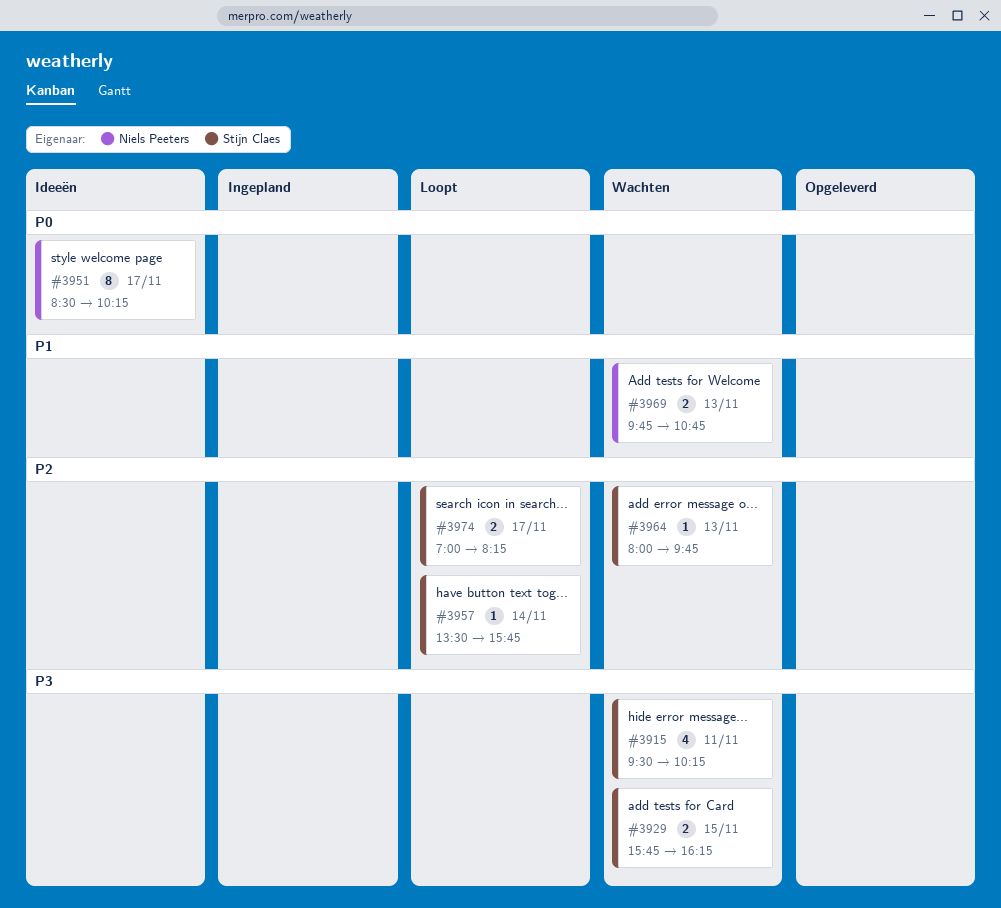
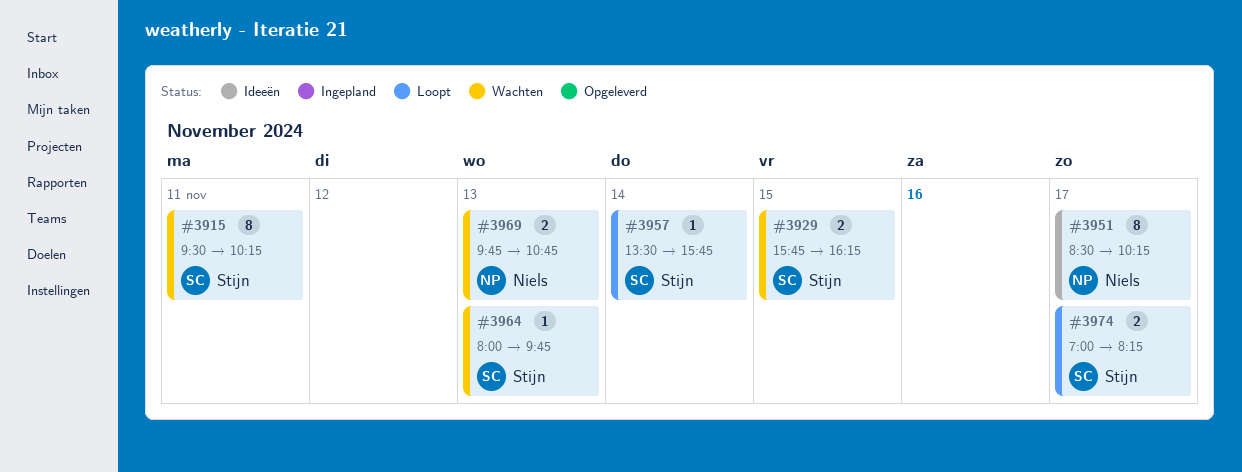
#3915, estimate: 4 -> 8

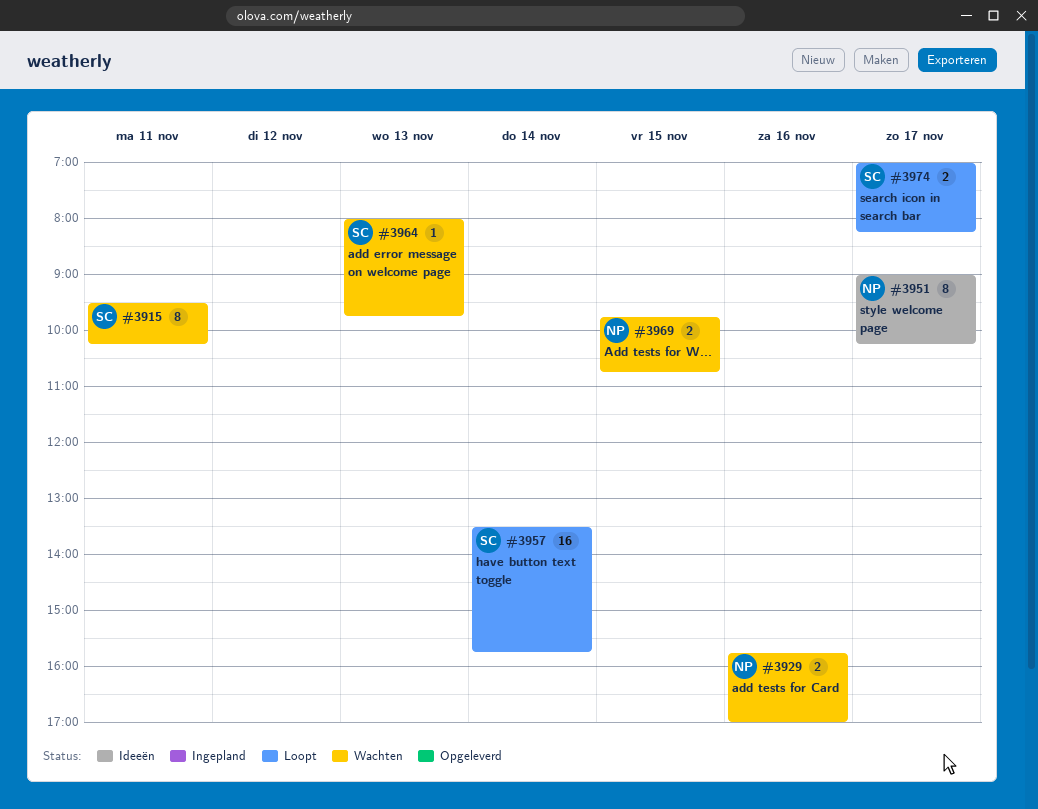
#3929, owner: Stijn -> Niels
#3929, day: Nov 15 -> Nov 16
#3929, ends: 16:15 -> 17:00
#3951, begins: 08:30 -> 09:00
#3957, estimate: 1 -> 16
#3969, day: Nov 13 -> Nov 15

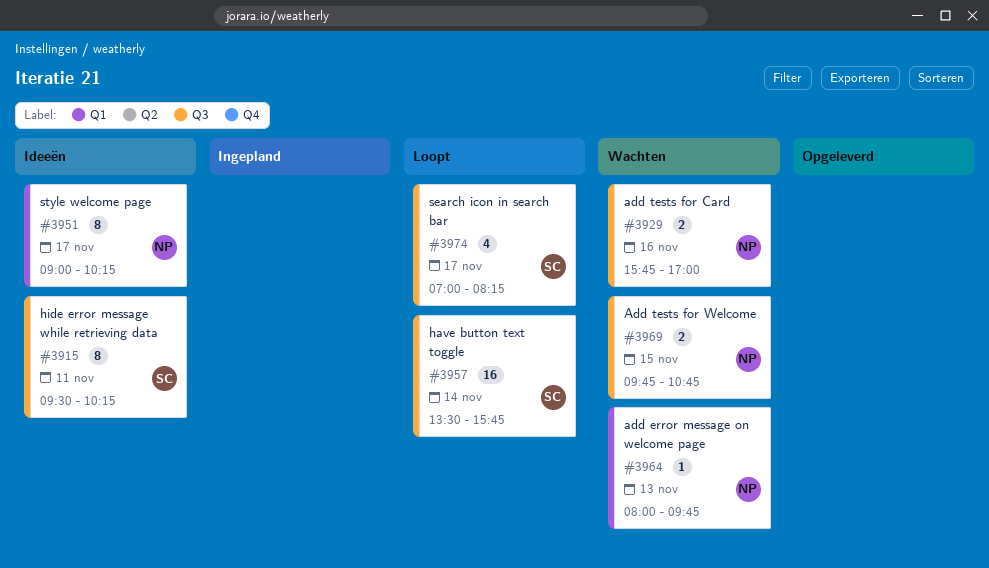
#3915, status: Wachten -> Ideeën
#3964, owner: SC -> NP
#3974, estimate: 2 -> 4

